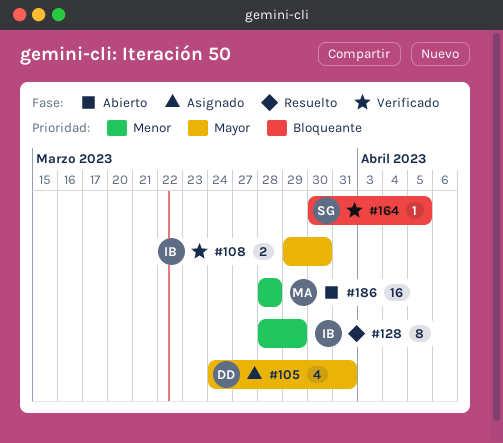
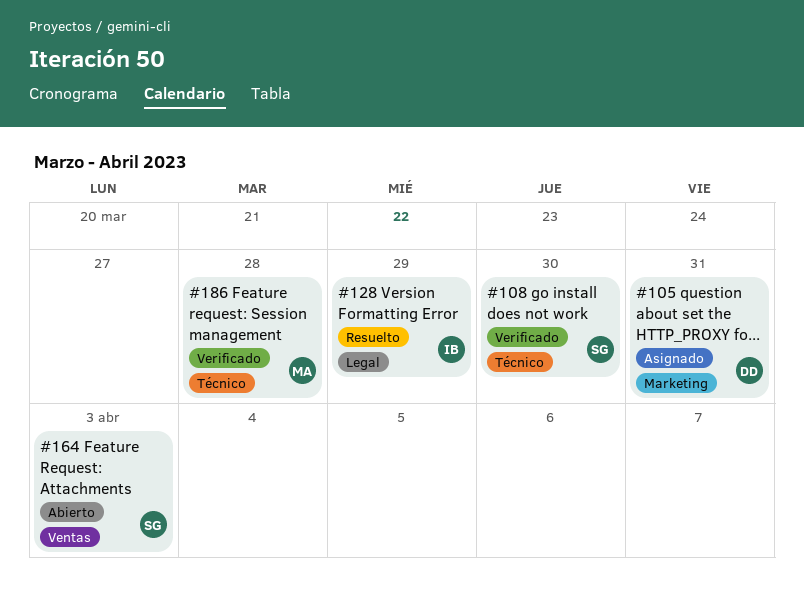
#108, owner: IB -> SG
#164, status: Verificado -> Abierto
#164, due: Apr 5 -> Apr 3
#186, status: Abierto -> Verificado

